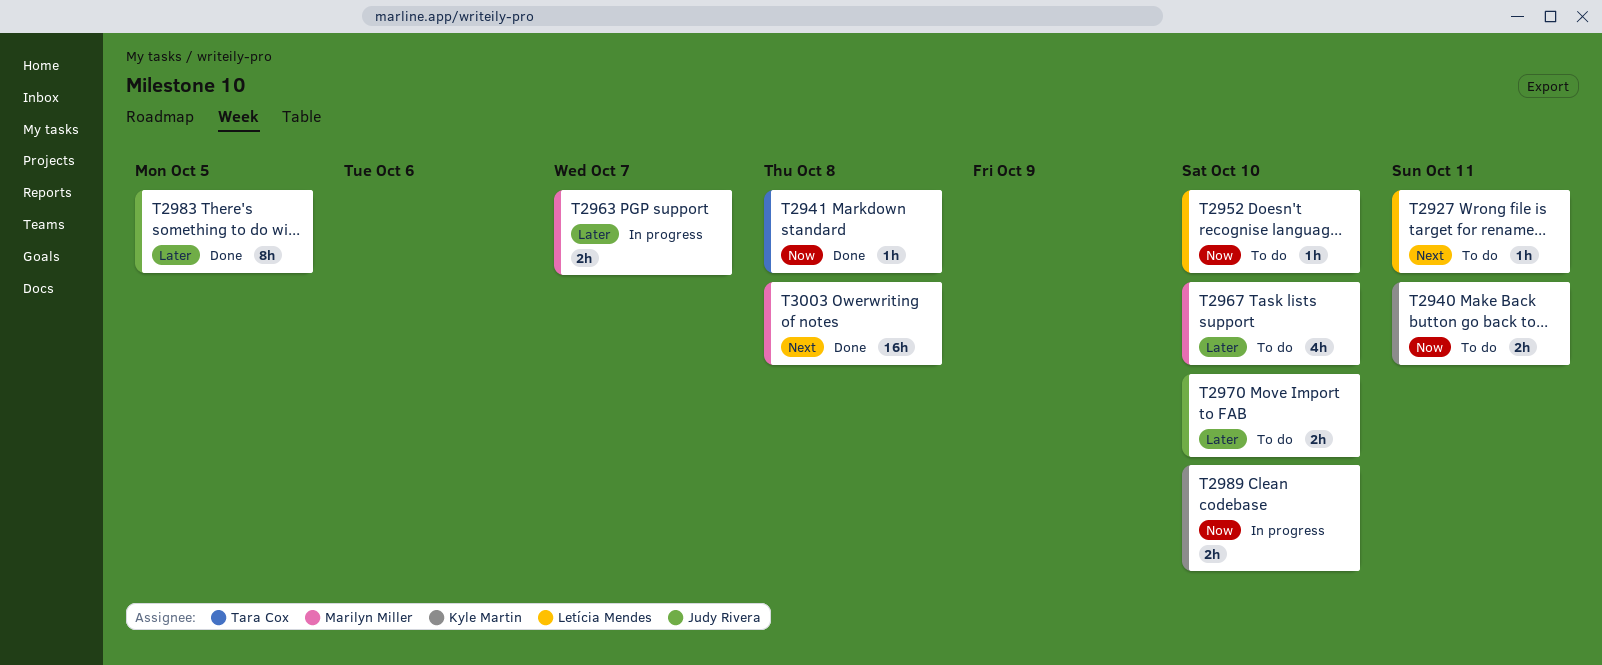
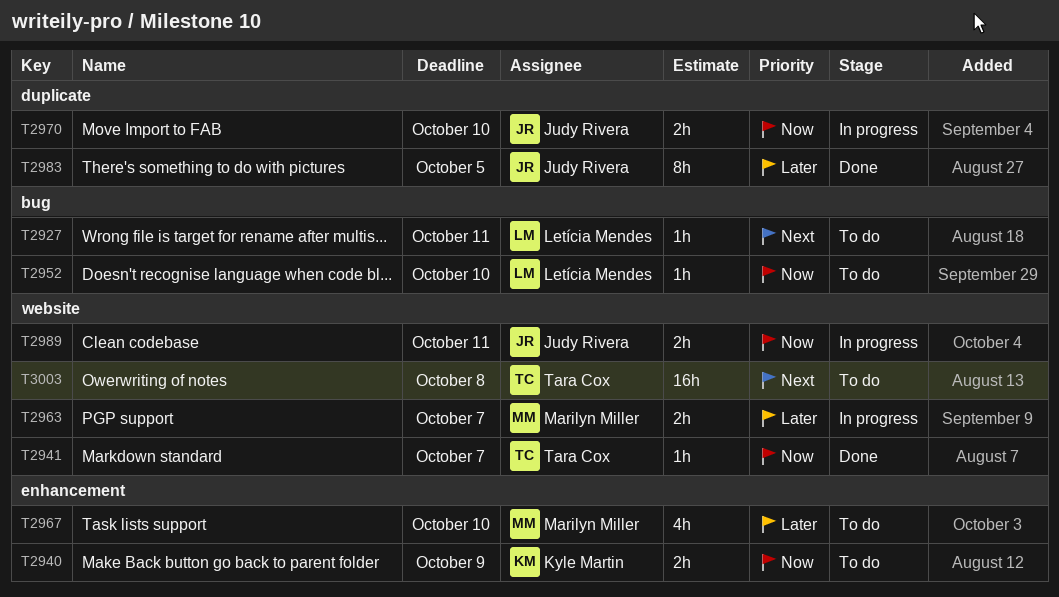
T2940, due: Oct 11 -> Oct 9
T2941, due: Oct 8 -> Oct 7
T2970, status: To do -> In progress
T2970, priority: Later -> Now
T2989, owner: Kyle Martin -> Judy Rivera
T2989, due: Oct 10 -> Oct 11
T3003, status: Done -> To do
T3003, owner: Marilyn Miller -> Tara Cox

